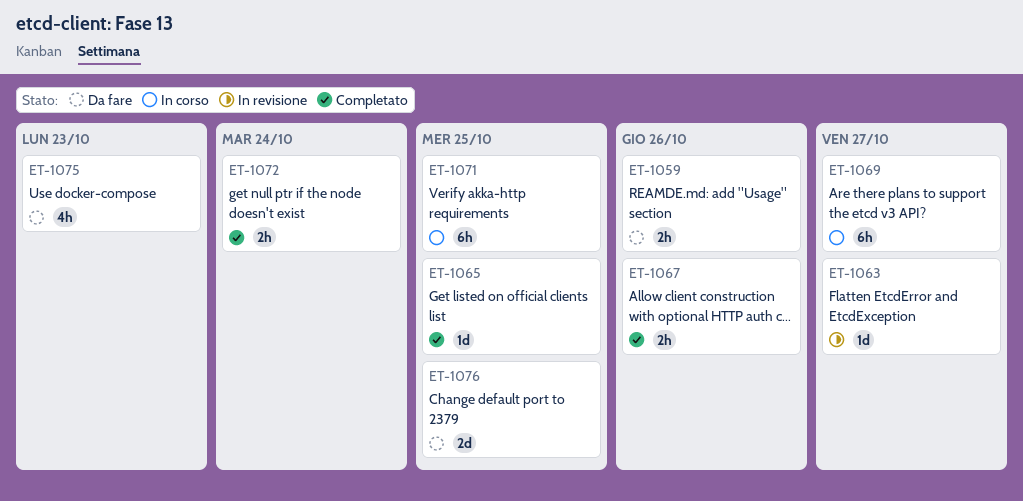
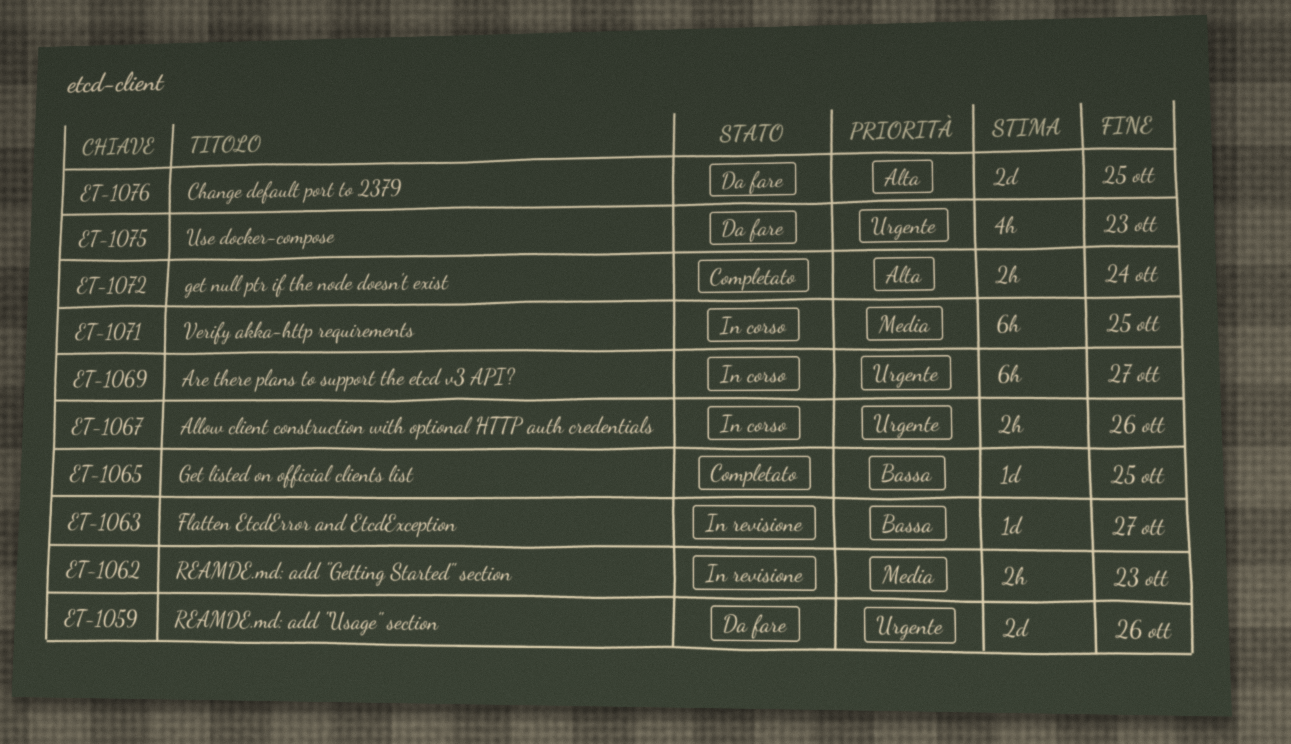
ET-1059, estimate: 2h -> 2d
ET-1062: none -> present
ET-1067, status: Completato -> In corso

